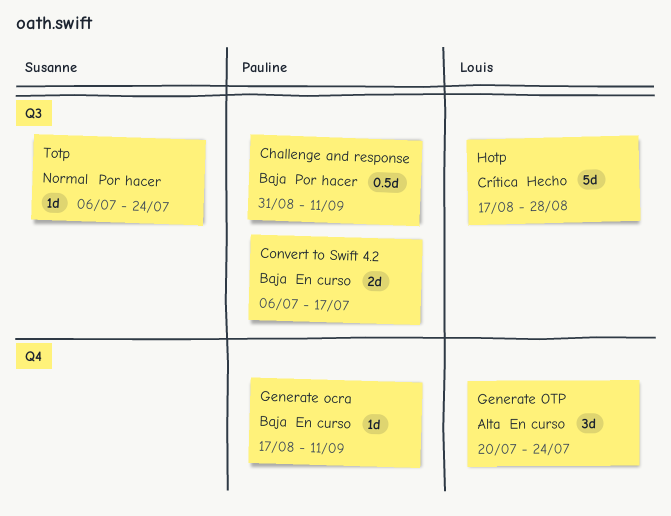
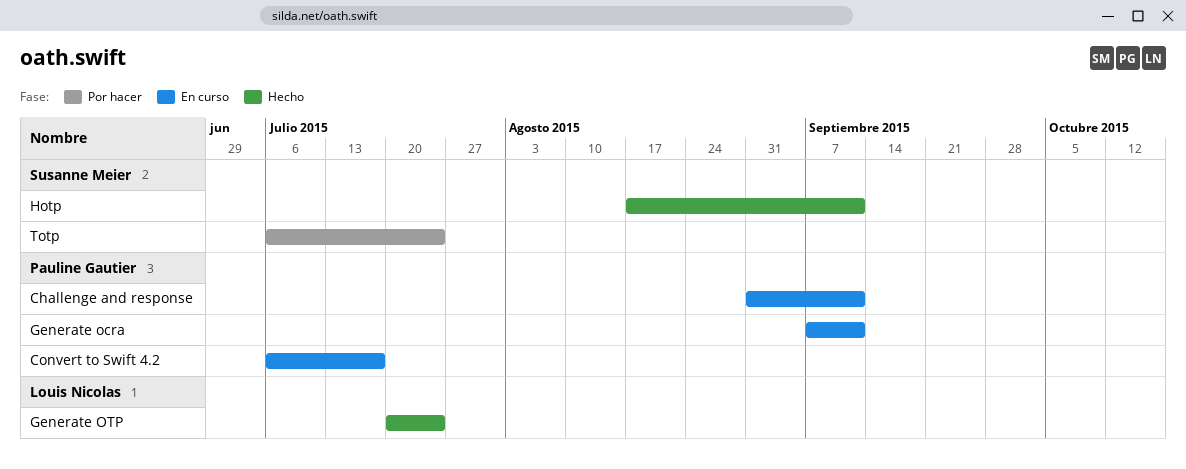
Challenge and response, status: Por hacer -> En curso
Generate ocra, start: Aug 17 -> Sep 7
Generate OTP, status: En curso -> Hecho
Hotp, owner: Louis Nicolas -> Susanne Meier
Hotp, due: Aug 28 -> Sep 11

